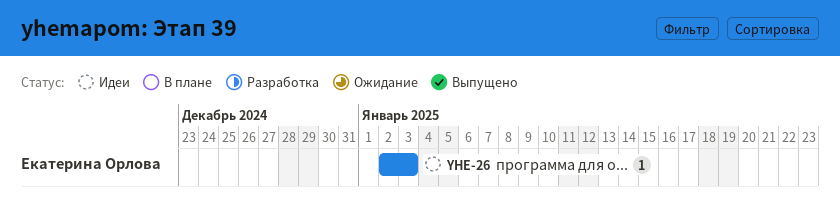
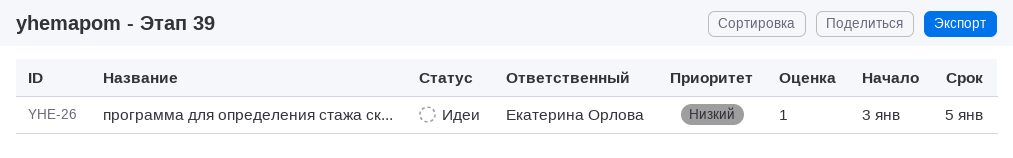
YHE-26, start: Jan 2 -> Jan 3
YHE-26, due: Jan 3 -> Jan 5

